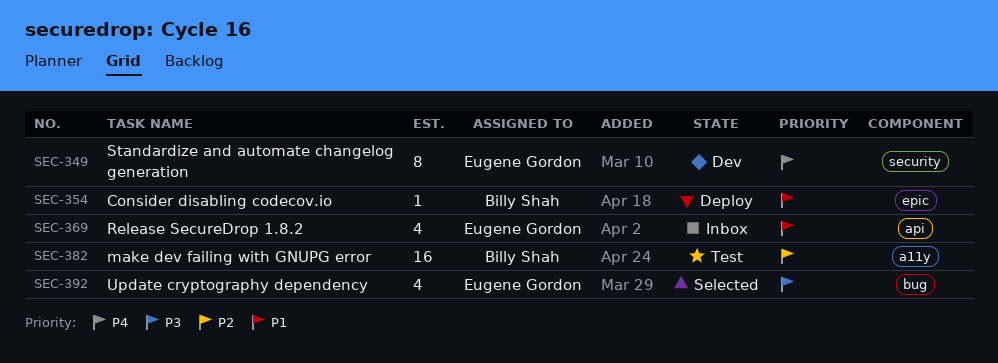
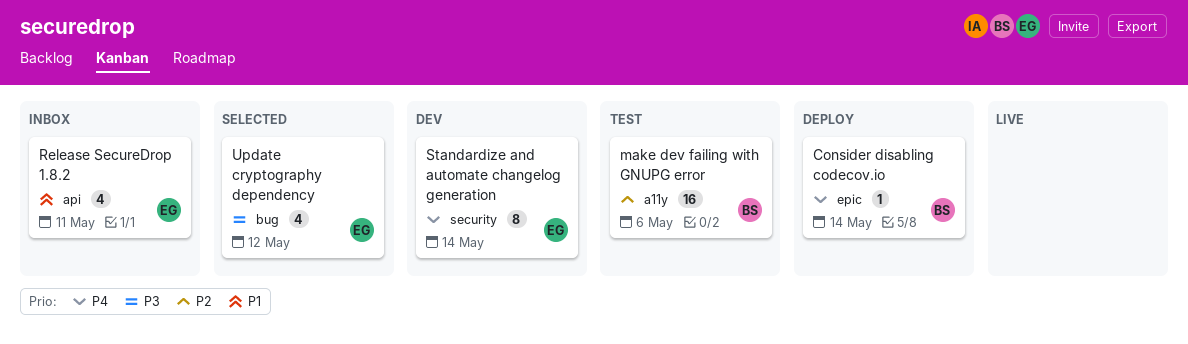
Consider disabling codecov.io, priority: P1 -> P4

